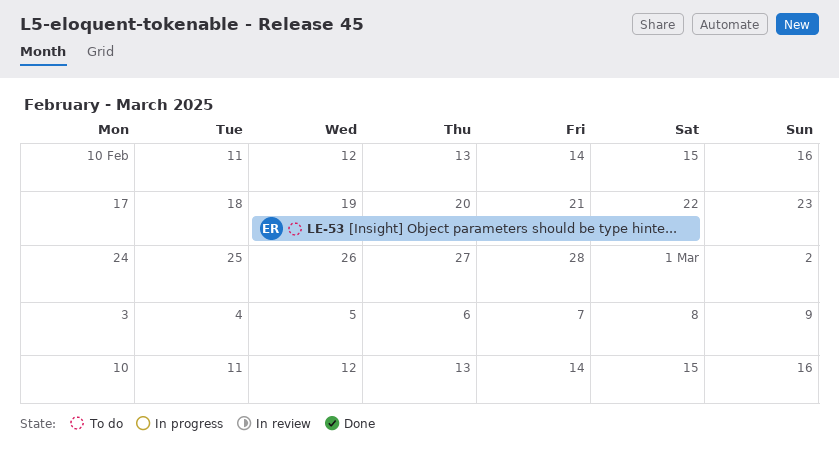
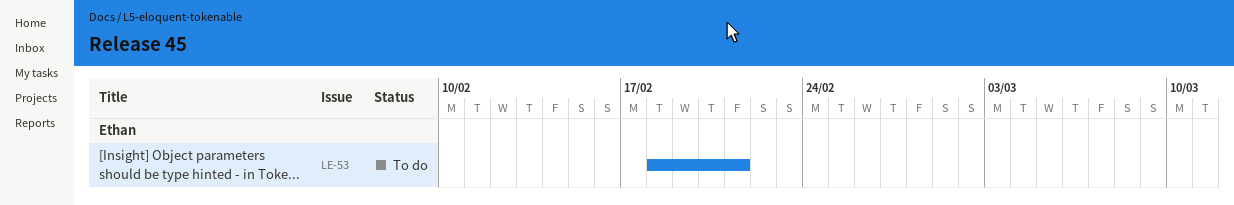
LE-53, start: Feb 19 -> Feb 18
LE-53, due: Feb 22 -> Feb 21

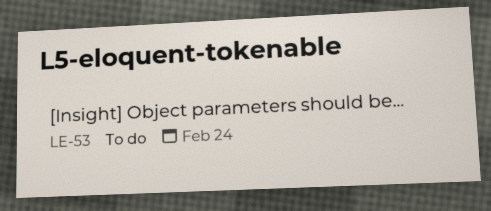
LE-53, due: Feb 21 -> Feb 24

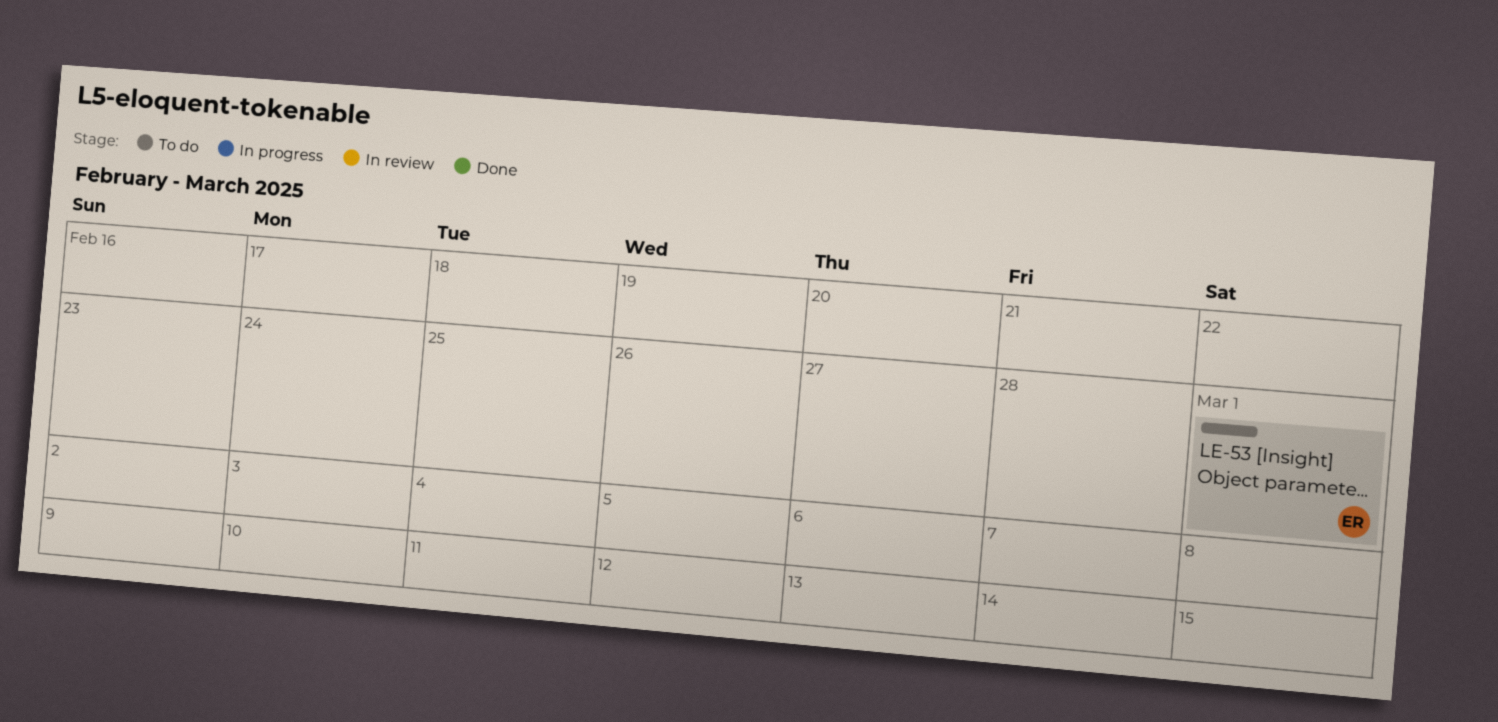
LE-53, due: Feb 24 -> Mar 1

